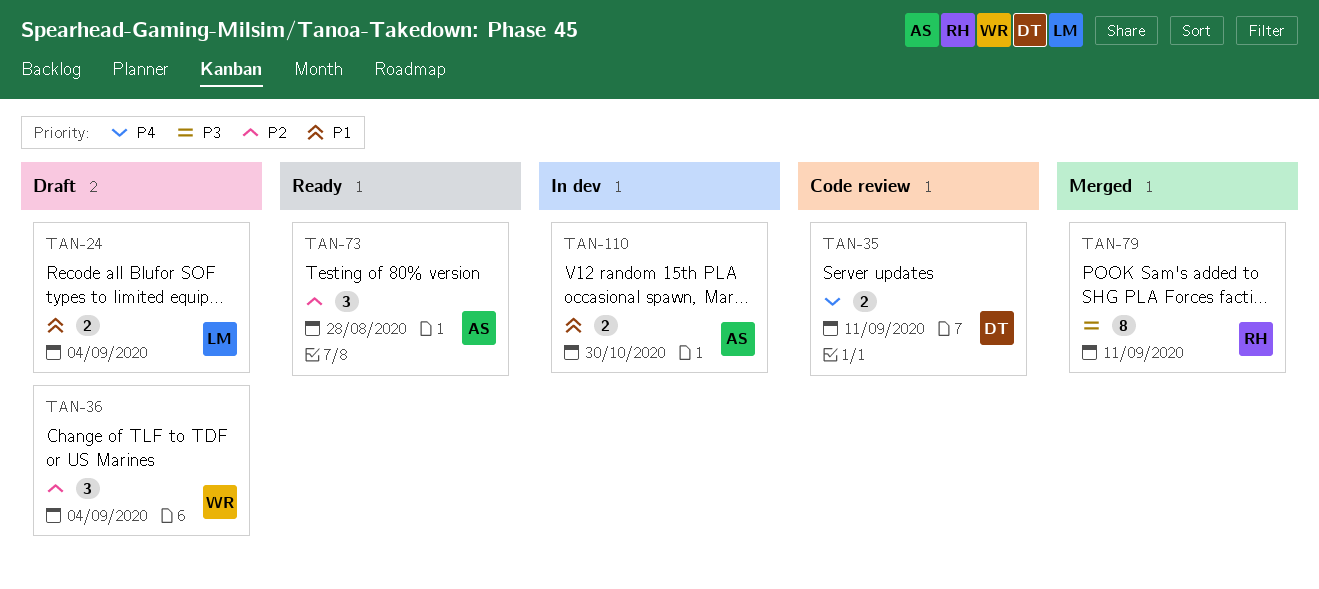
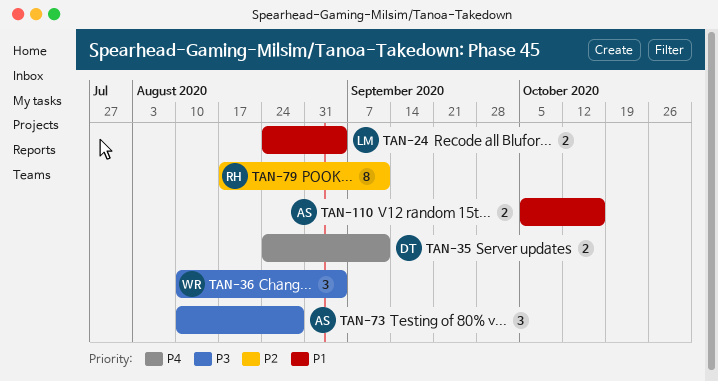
TAN-36, priority: P2 -> P3
TAN-73, priority: P2 -> P3
TAN-79, priority: P3 -> P2
TAN-110, due: Oct 30 -> Oct 16

